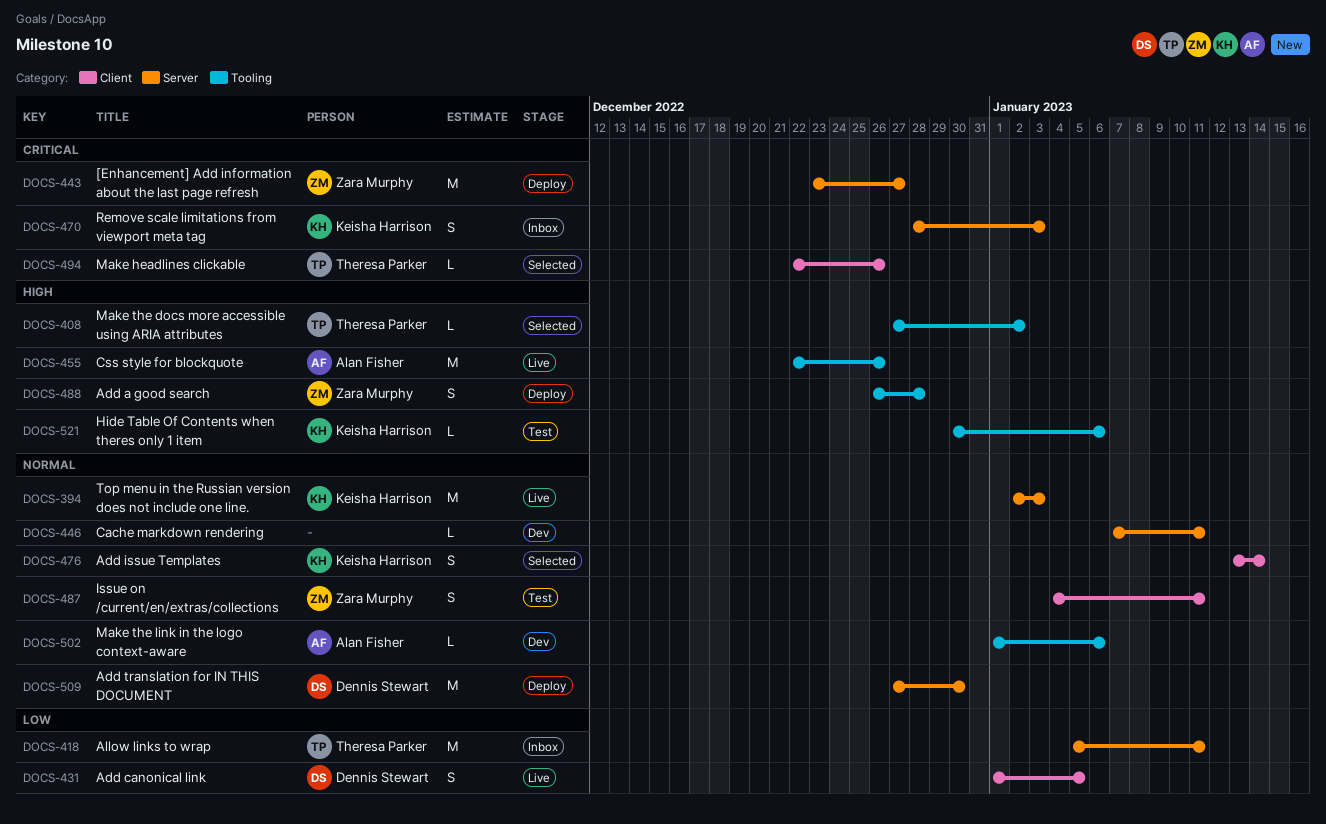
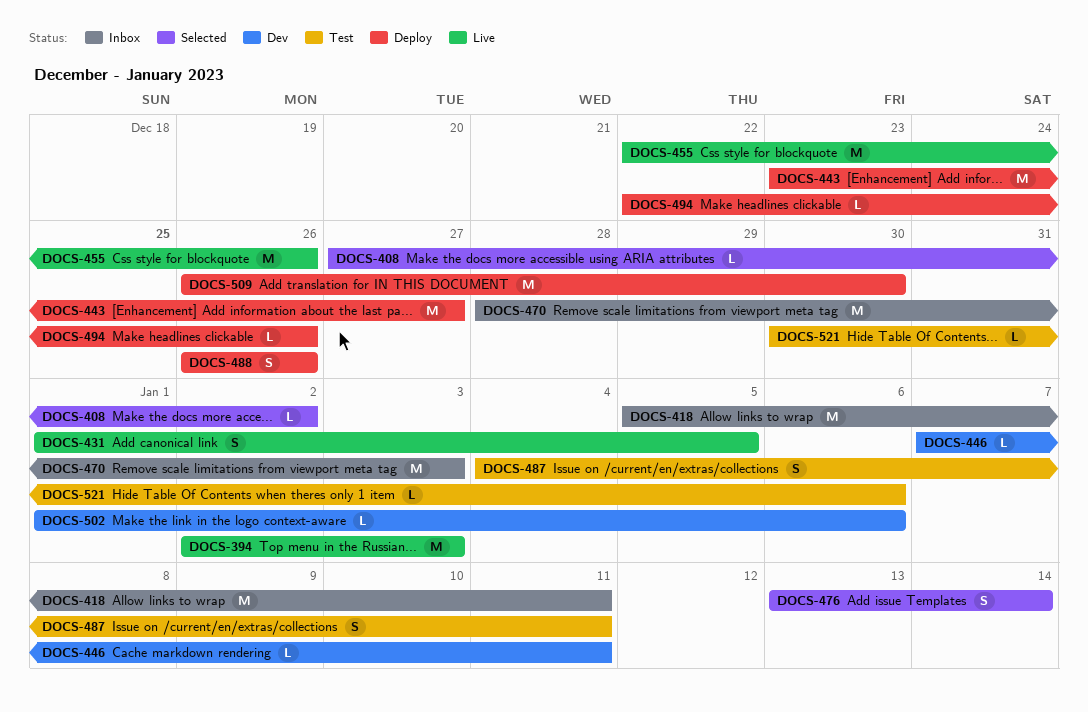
DOCS-470, estimate: S -> M
DOCS-488, due: Dec 28 -> Dec 26
DOCS-494, status: Selected -> Deploy
DOCS-509, start: Dec 27 -> Dec 26

